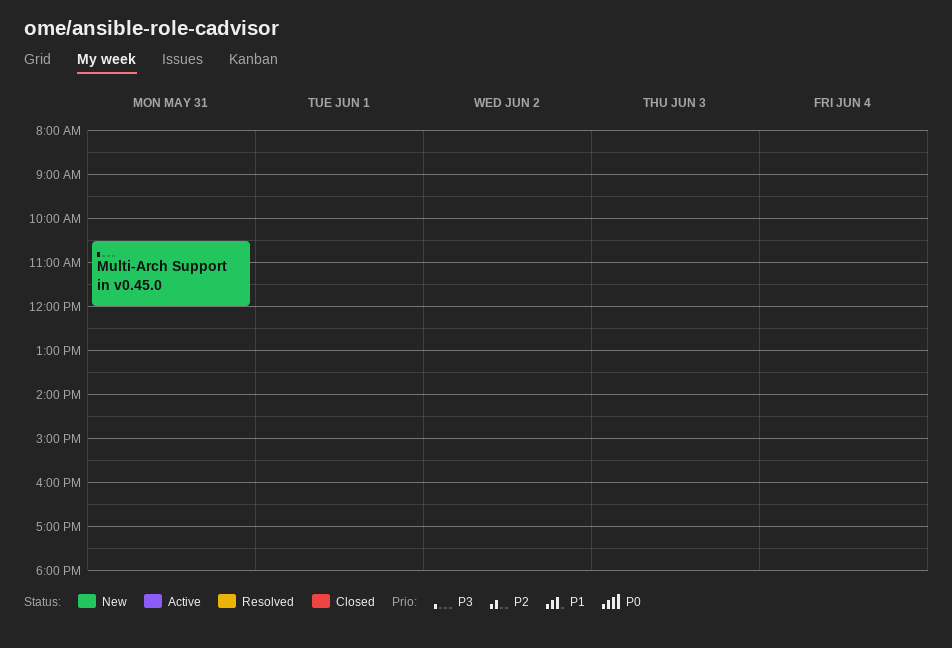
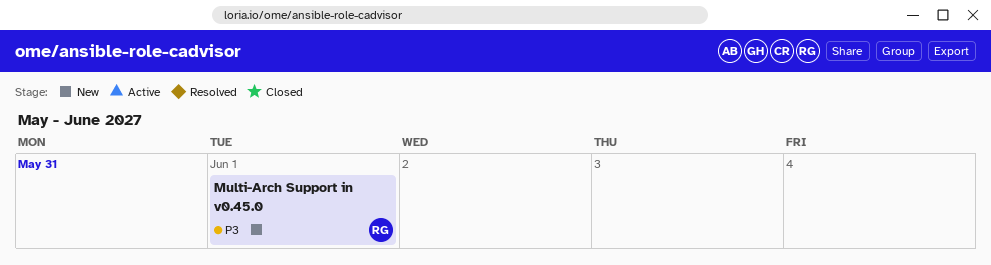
Multi-Arch Support in v0.45.0, day: May 31 -> Jun 1

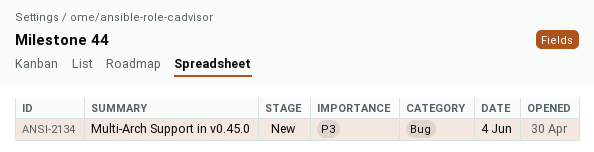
Multi-Arch Support in v0.45.0, day: Jun 1 -> Jun 4

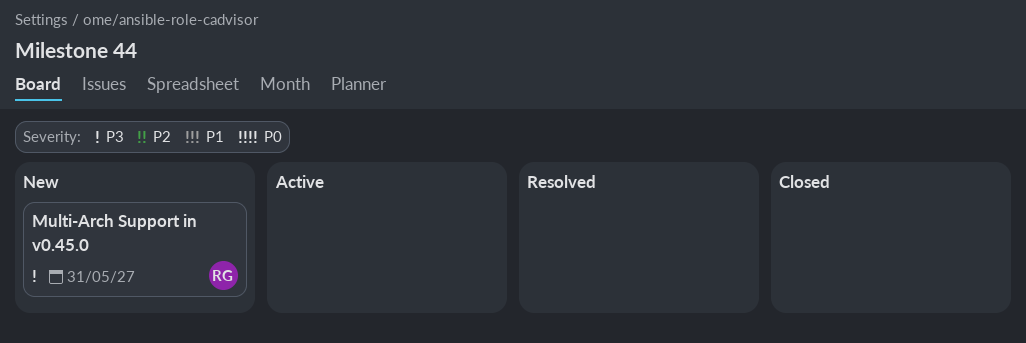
Multi-Arch Support in v0.45.0, day: Jun 4 -> May 31

